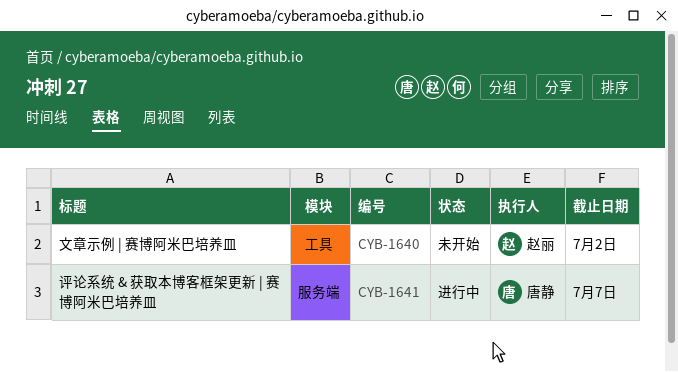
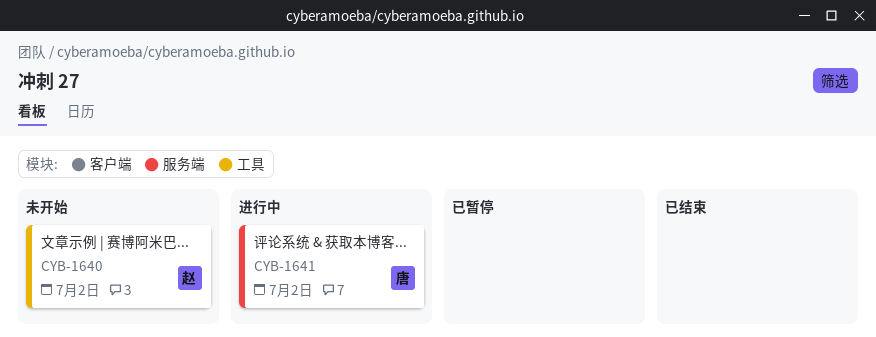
CYB-1641, due: Jul 7 -> Jul 2

